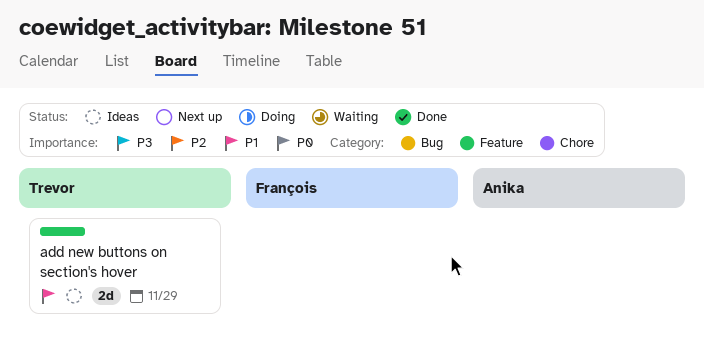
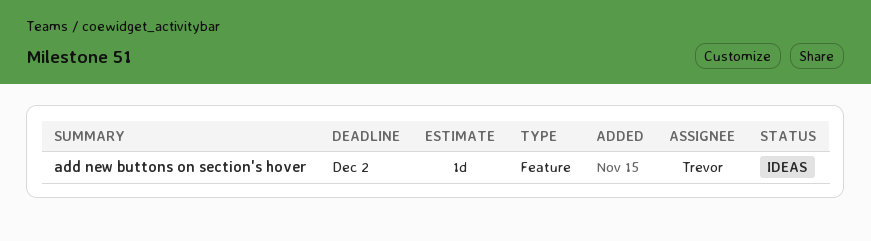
add new buttons on section's hover, estimate: 2d -> 1d
add new buttons on section's hover, due: Nov 29 -> Dec 2

